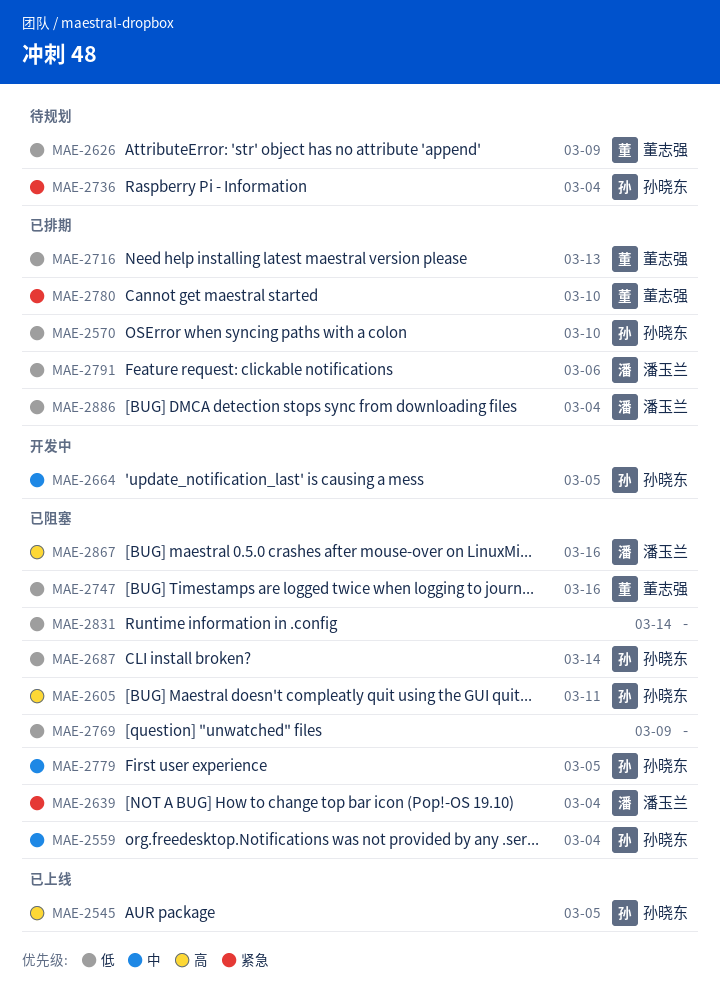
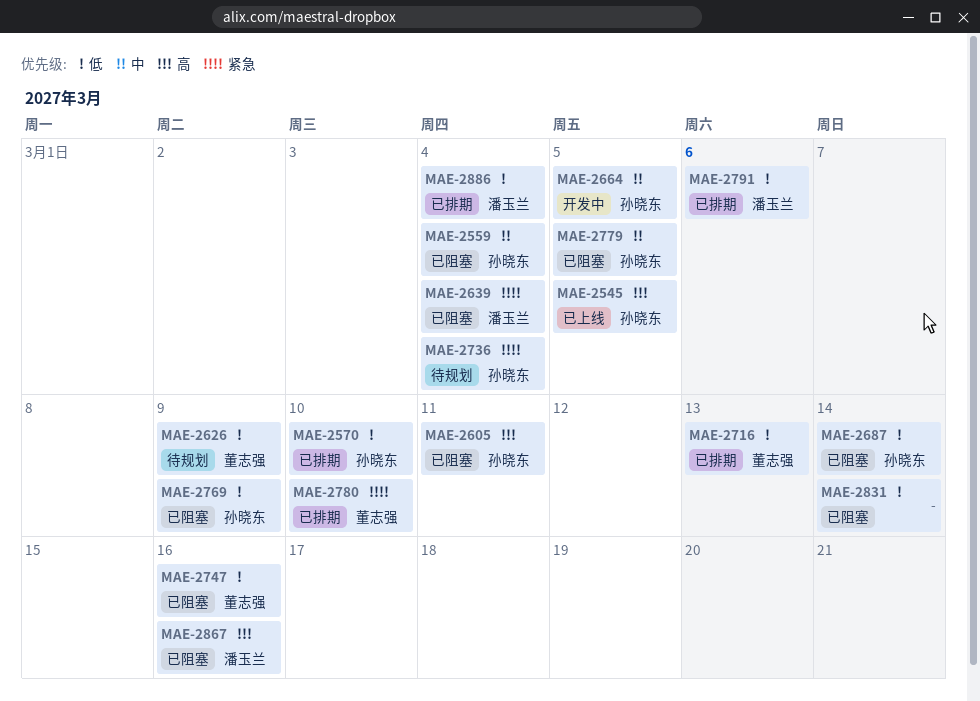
MAE-2769, owner: none -> 孙晓东

